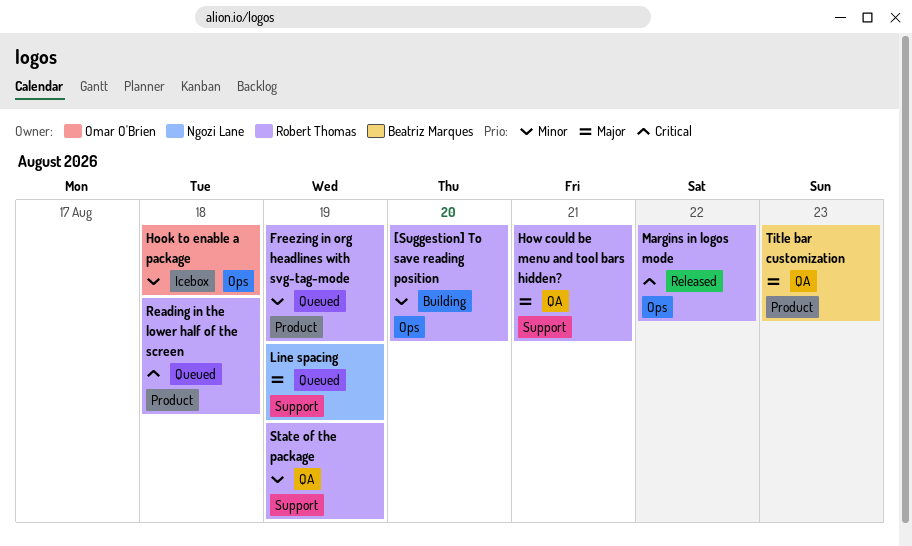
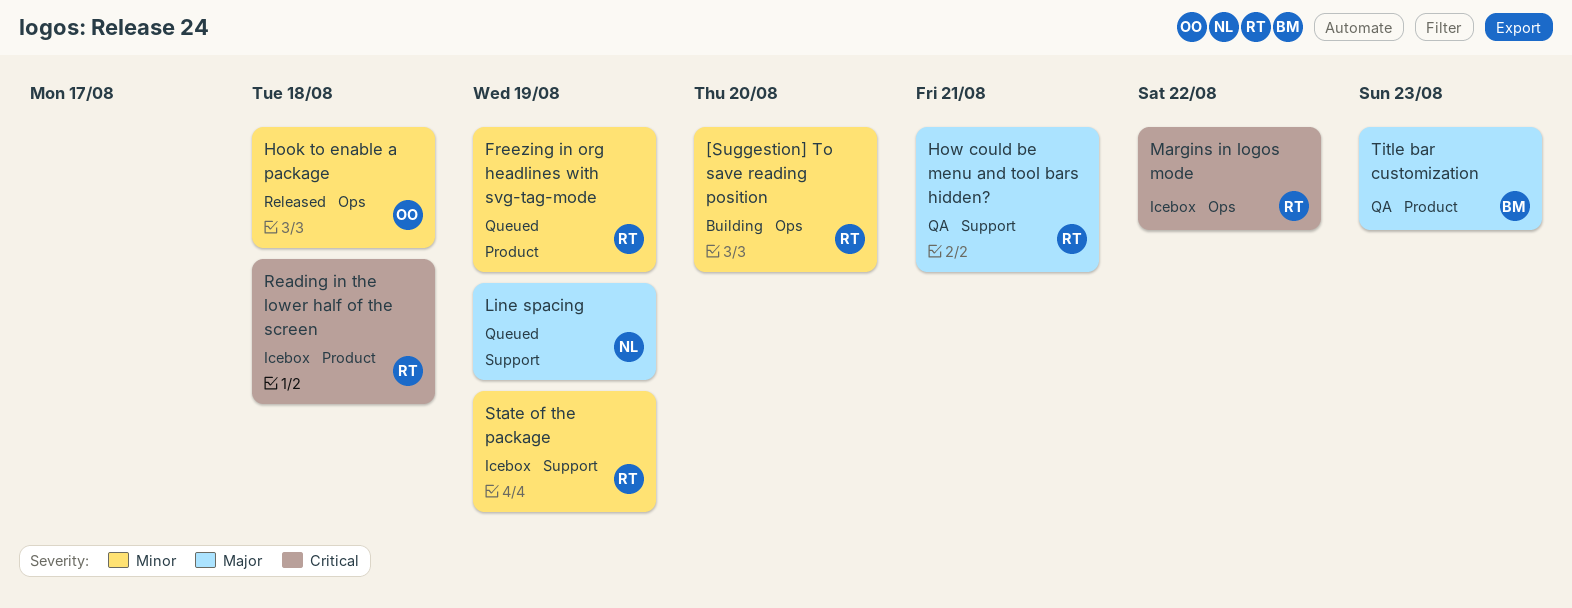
Hook to enable a package, status: Icebox -> Released
Margins in logos mode, status: Released -> Icebox
Reading in the lower half of the screen, status: Queued -> Icebox
State of the package, status: QA -> Icebox

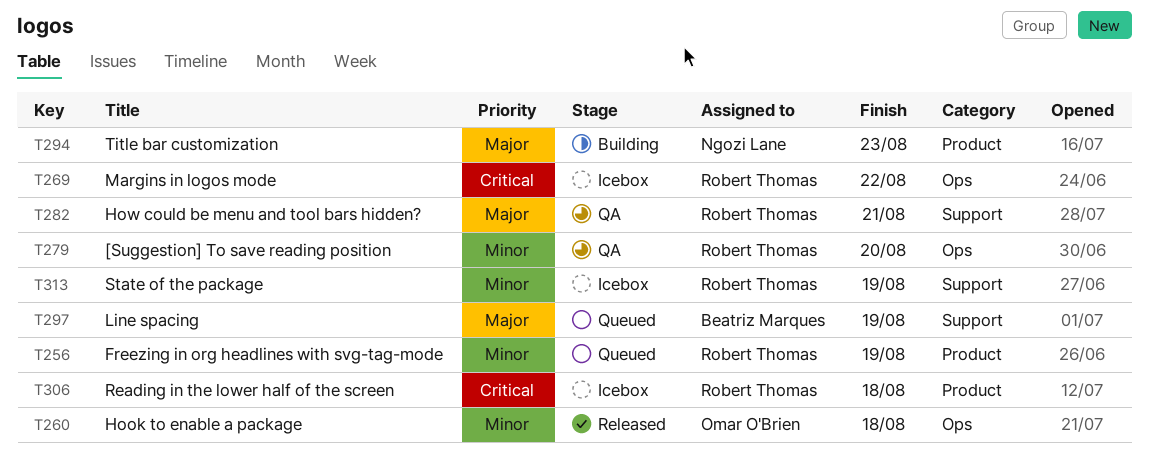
[Suggestion] To save reading position, status: Building -> QA
Line spacing, owner: Ngozi Lane -> Beatriz Marques
Title bar customization, status: QA -> Building
Title bar customization, owner: Beatriz Marques -> Ngozi Lane

